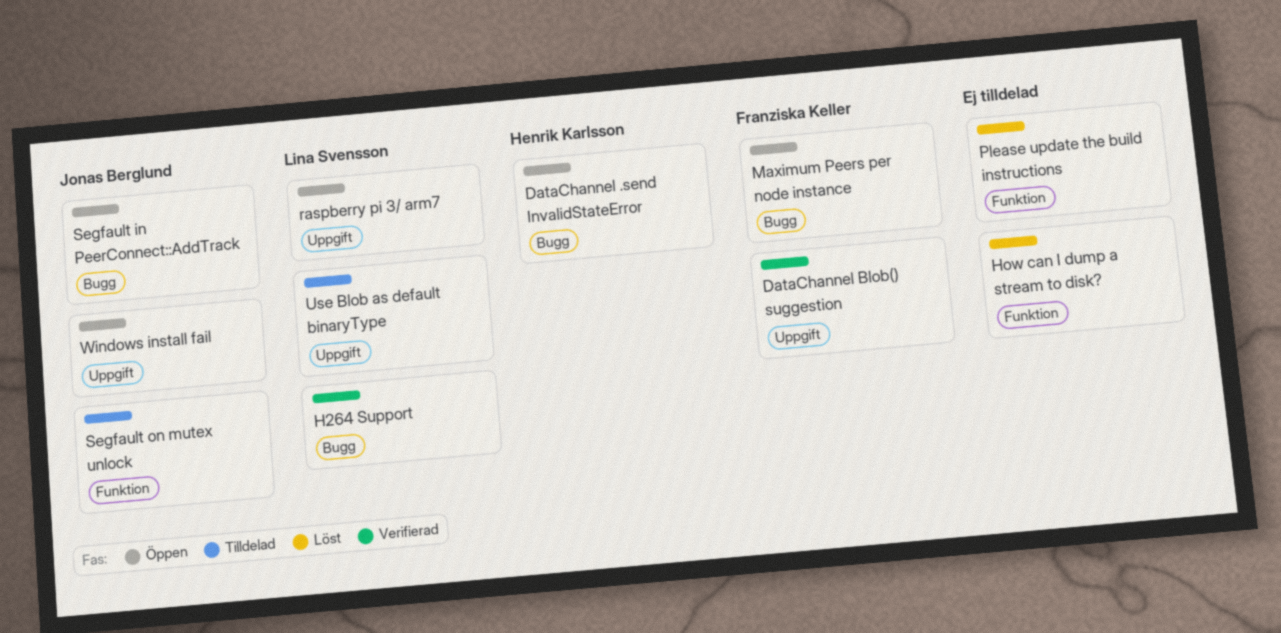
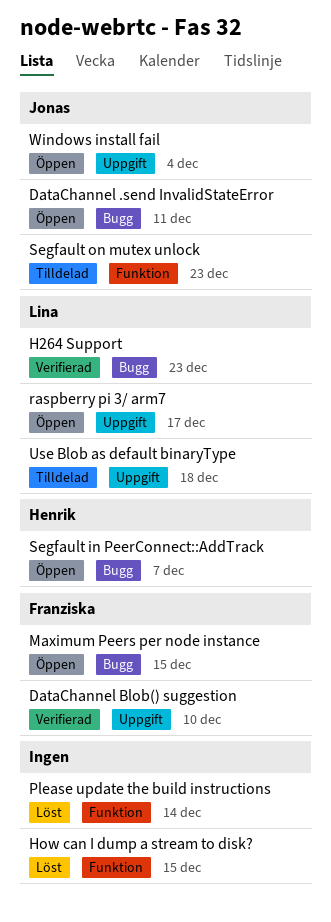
DataChannel .send InvalidStateError, owner: Henrik Karlsson -> Jonas Berglund
Segfault in PeerConnect::AddTrack, owner: Jonas Berglund -> Henrik Karlsson

